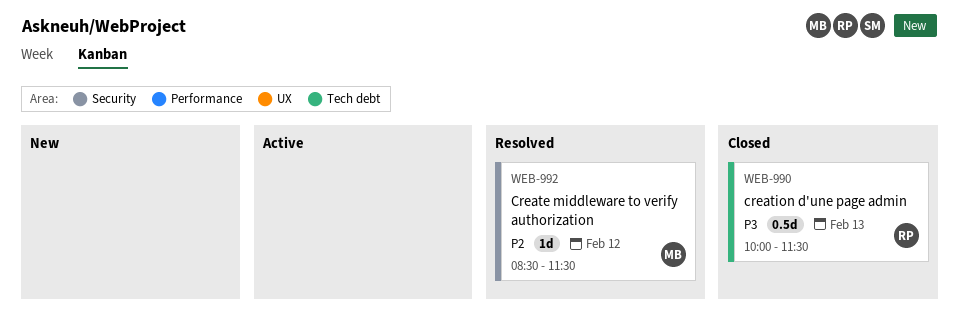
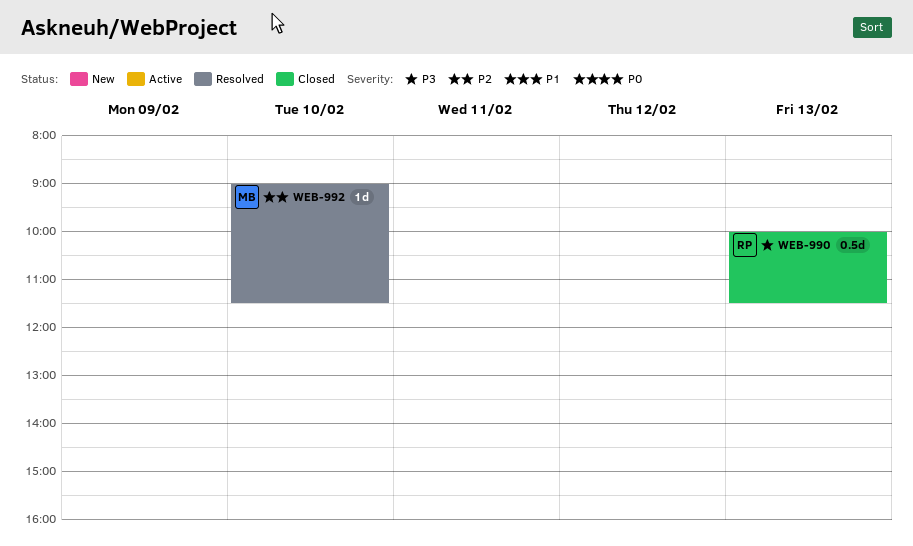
WEB-992, day: Feb 12 -> Feb 10
WEB-992, begins: 08:30 -> 09:00

